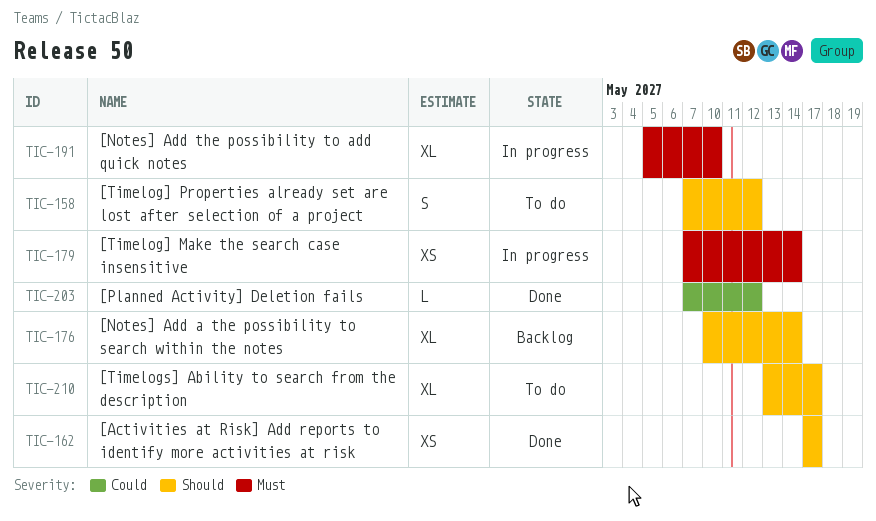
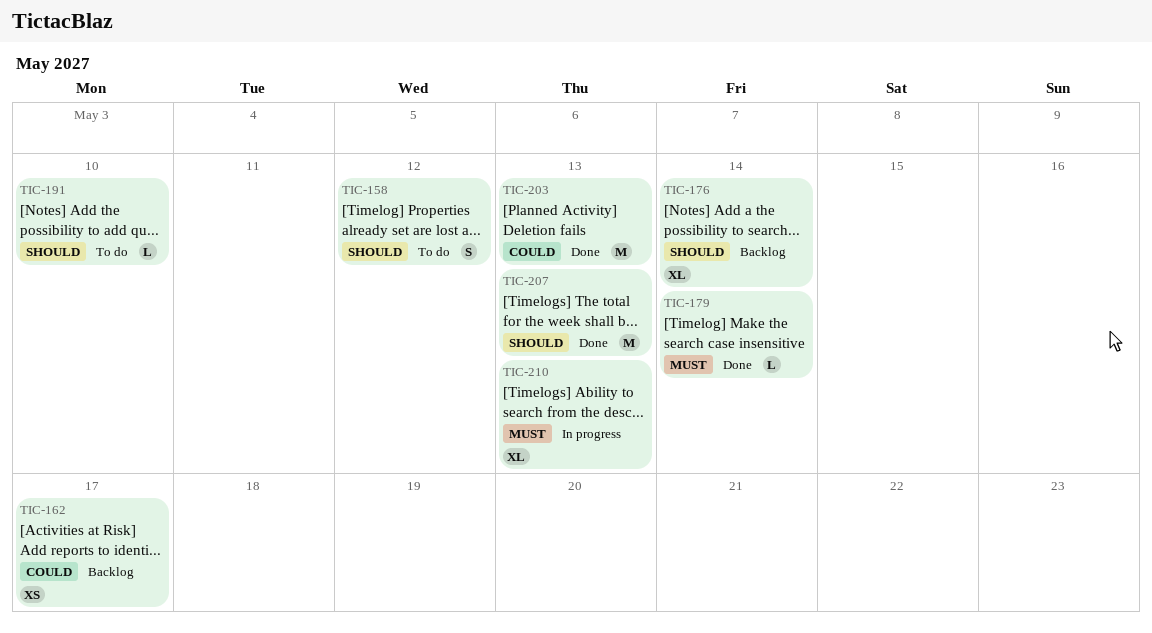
TIC-162, status: Done -> Backlog
TIC-162, priority: Should -> Could
TIC-179, status: In progress -> Done
TIC-179, estimate: XS -> L
TIC-191, status: In progress -> To do
TIC-191, priority: Must -> Should
TIC-191, estimate: XL -> L
TIC-203, estimate: L -> M
TIC-203, due: May 12 -> May 13
TIC-207: none -> present
TIC-210, status: To do -> In progress
TIC-210, priority: Should -> Must
TIC-210, due: May 17 -> May 13

